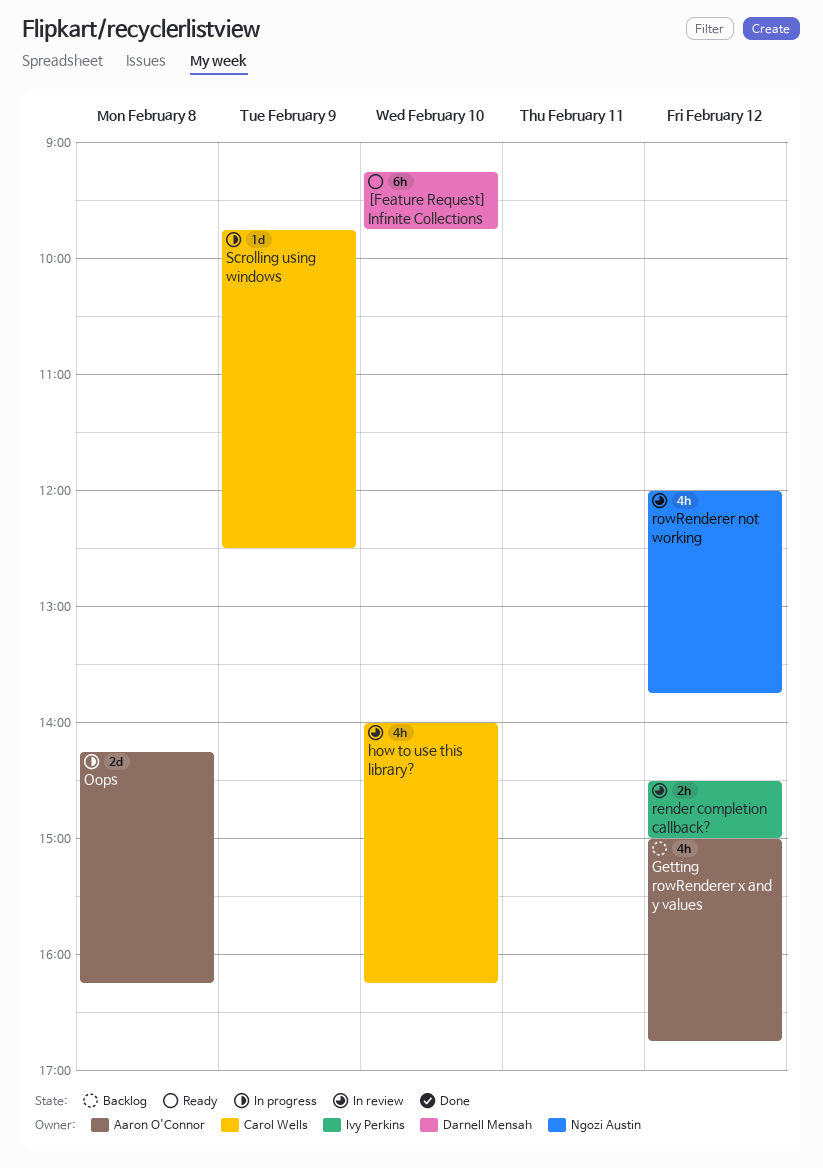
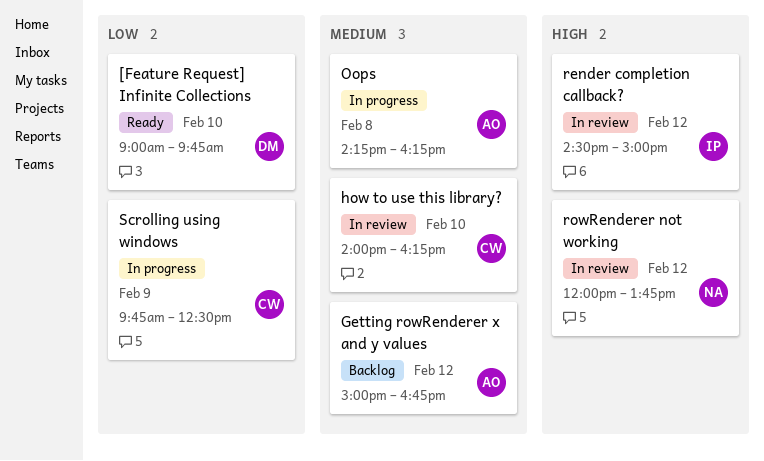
[Feature Request] Infinite Collections, begins: 09:15 -> 09:00

